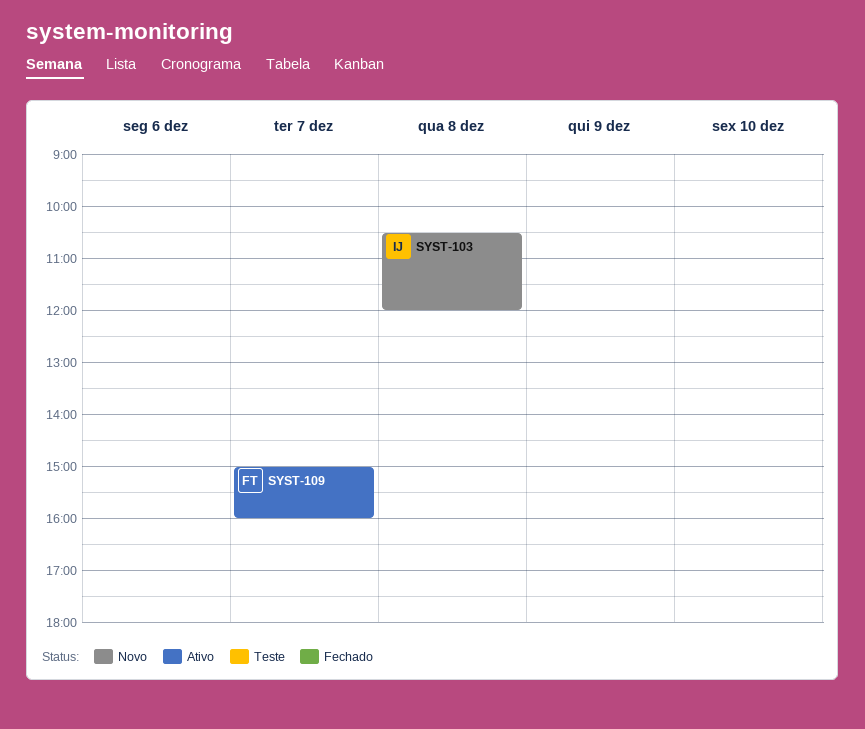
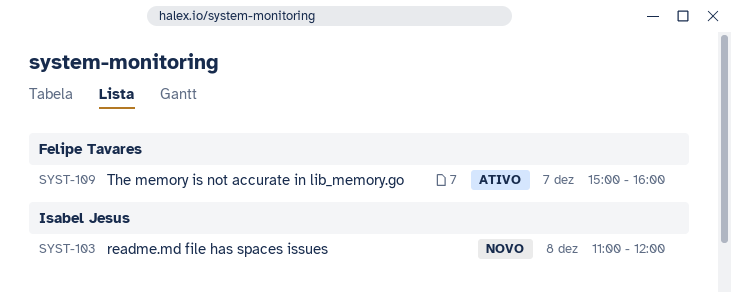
SYST-103, begins: 10:30 -> 11:00

